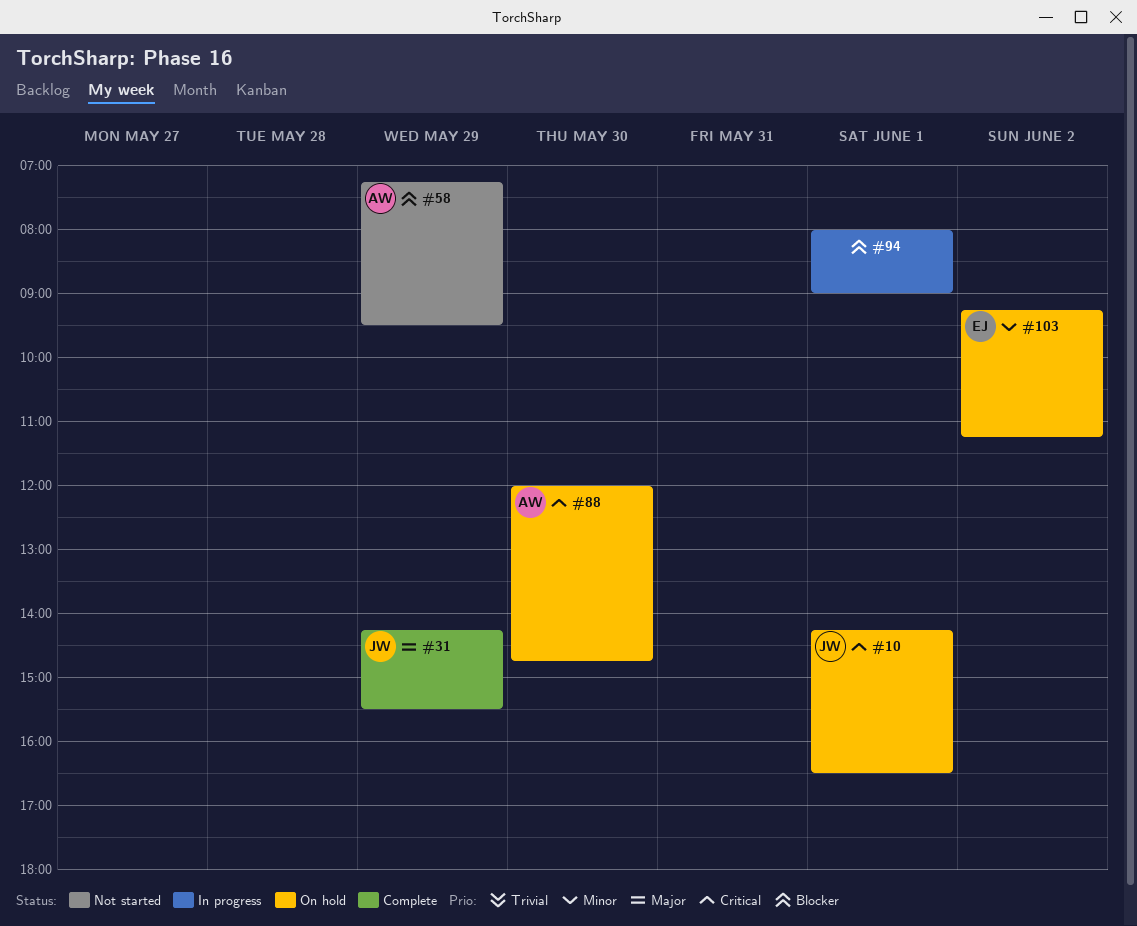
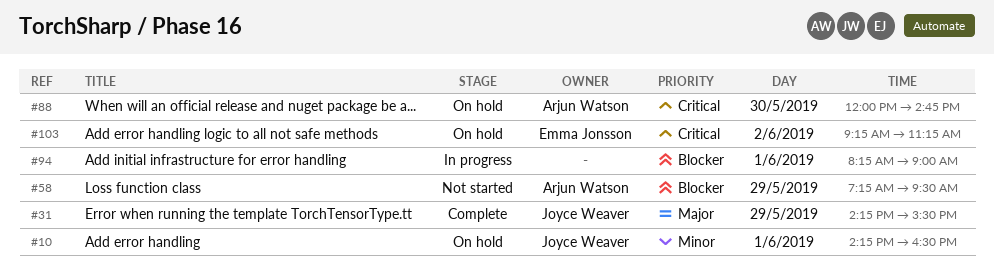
#10, priority: Critical -> Minor
#94, begins: 08:00 -> 08:15
#103, priority: Minor -> Critical

